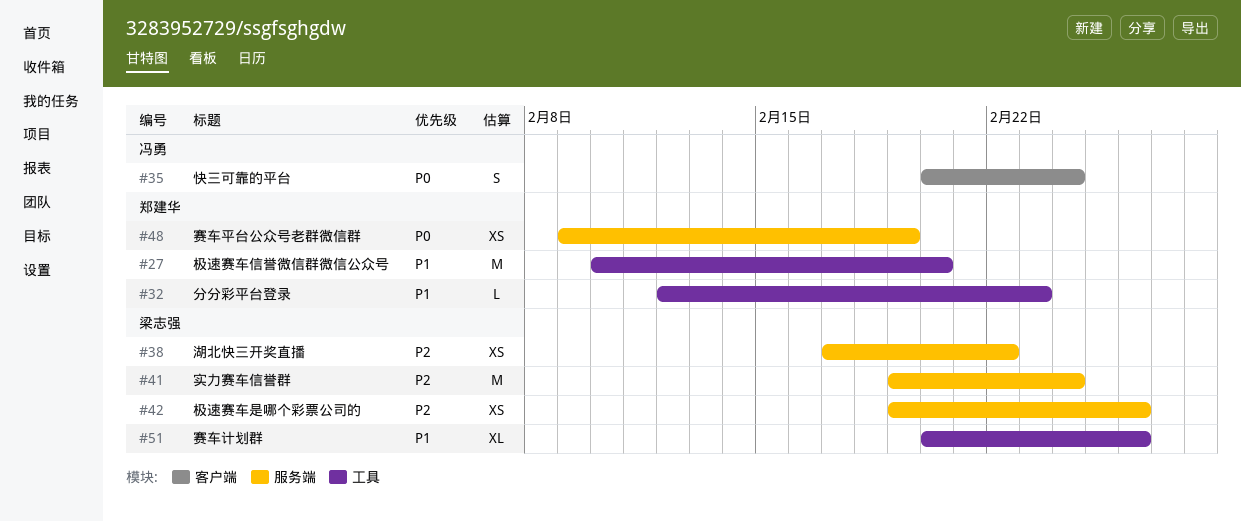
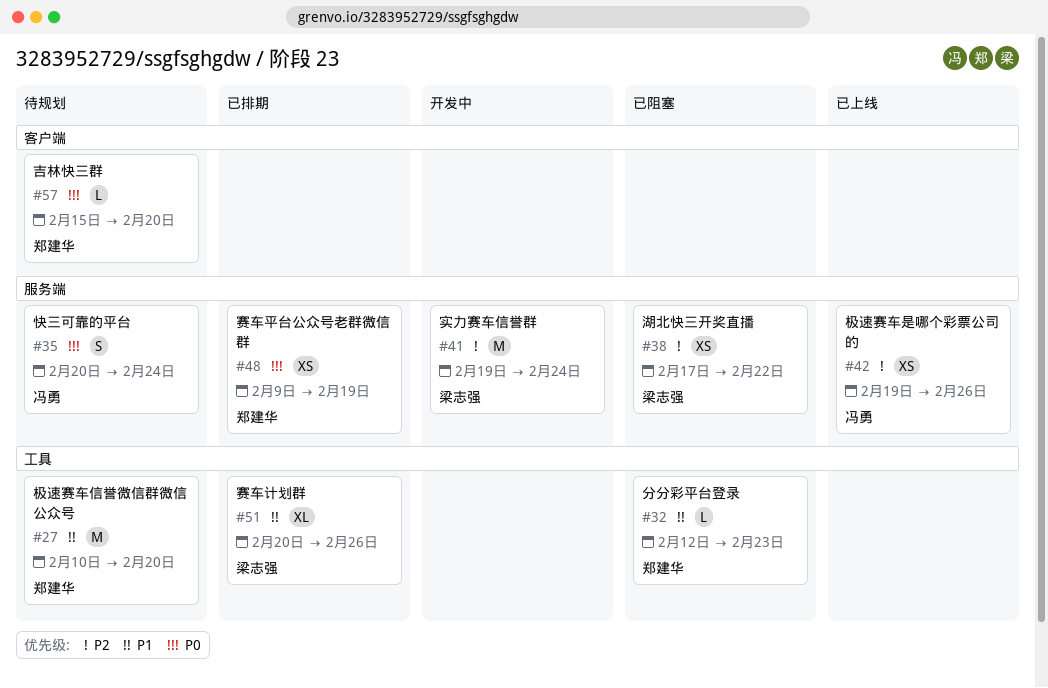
#35, label: 客户端 -> 服务端
#42, owner: 梁志强 -> 冯勇
#57: none -> present

